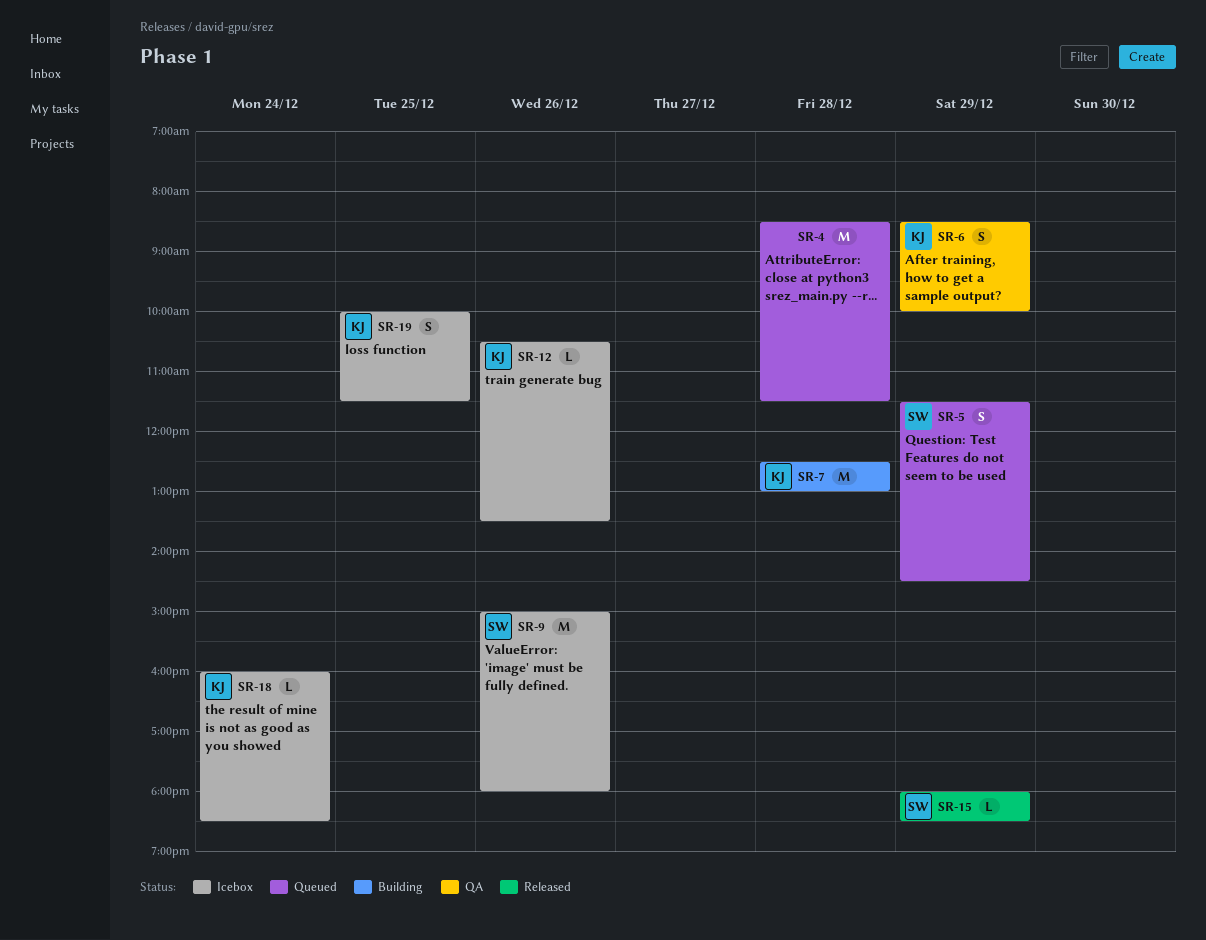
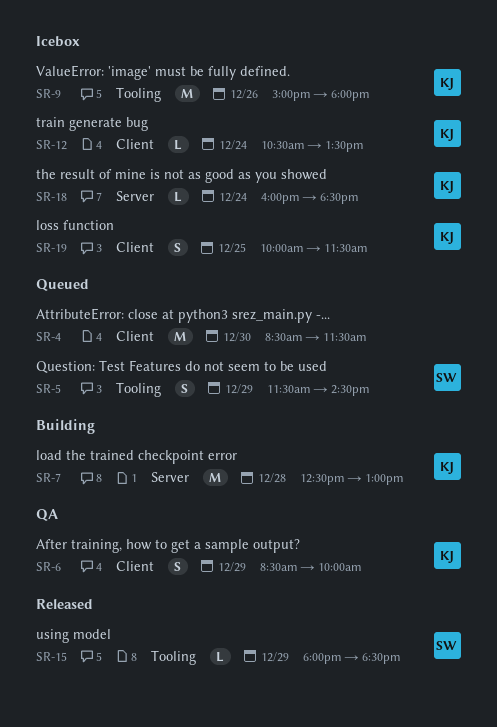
SR-4, day: Dec 28 -> Dec 30
SR-9, owner: SW -> KJ
SR-12, day: Dec 26 -> Dec 24

